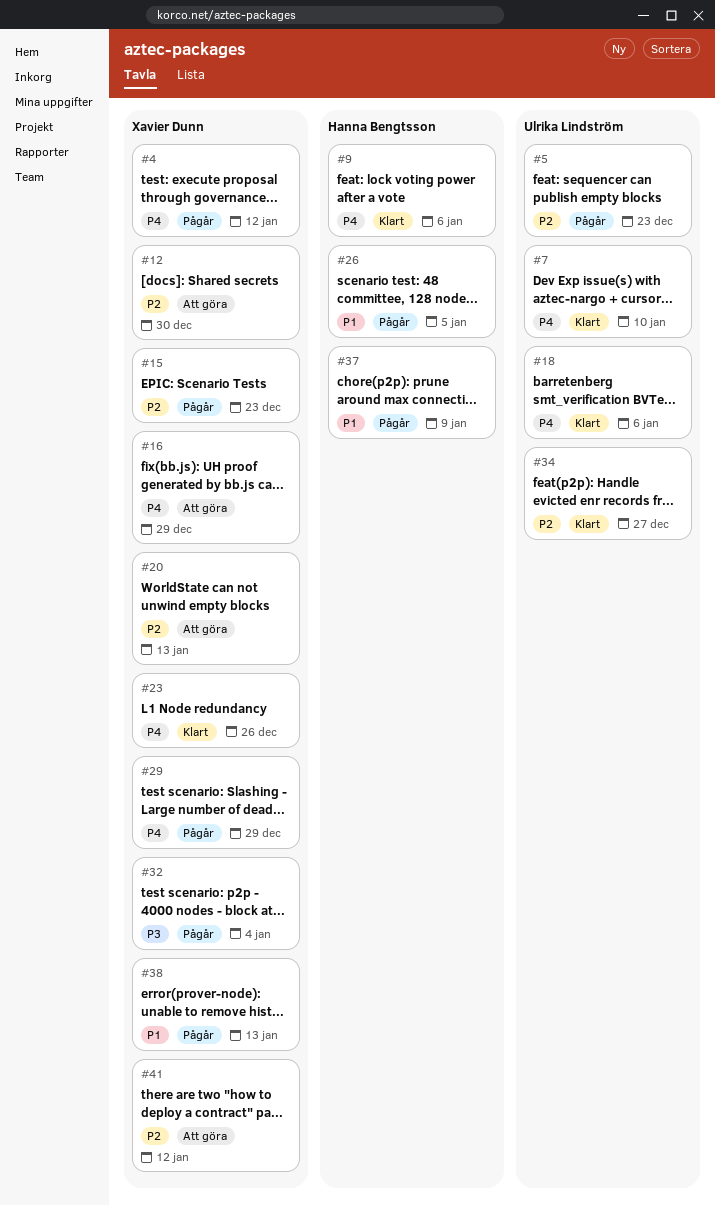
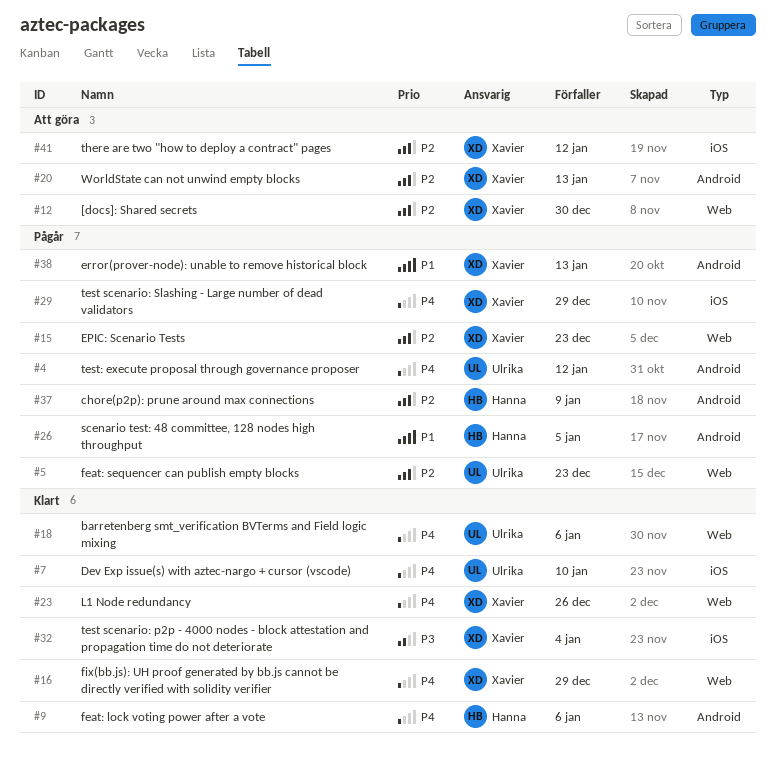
#4, owner: Xavier Dunn -> Ulrika Lindström
#16, status: Att göra -> Klart
#32, status: Pågår -> Klart
#34: present -> none
#37, priority: P1 -> P2

